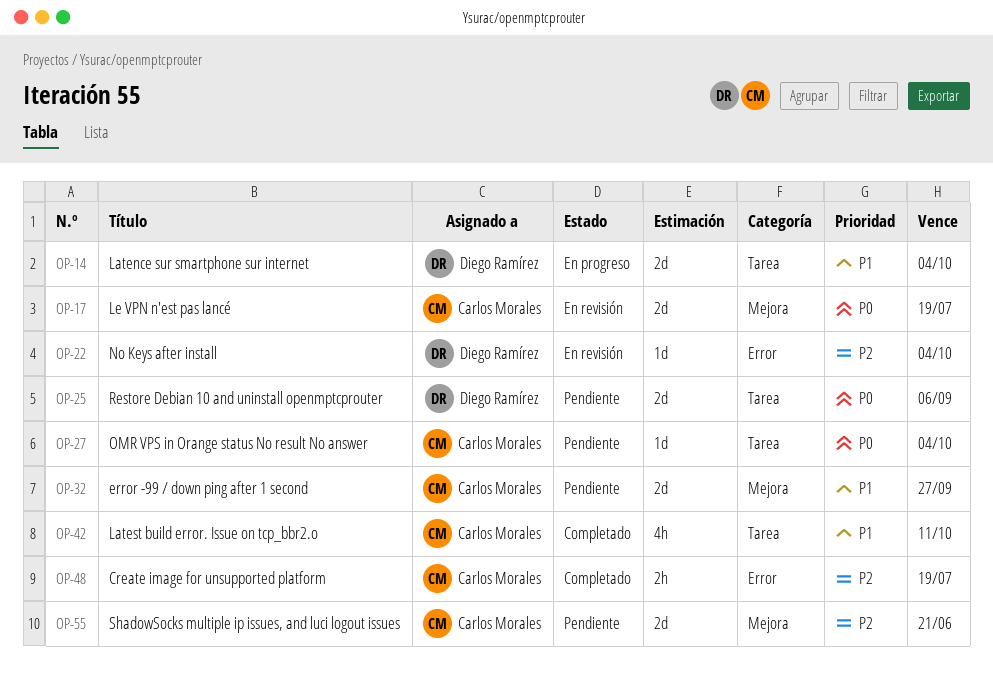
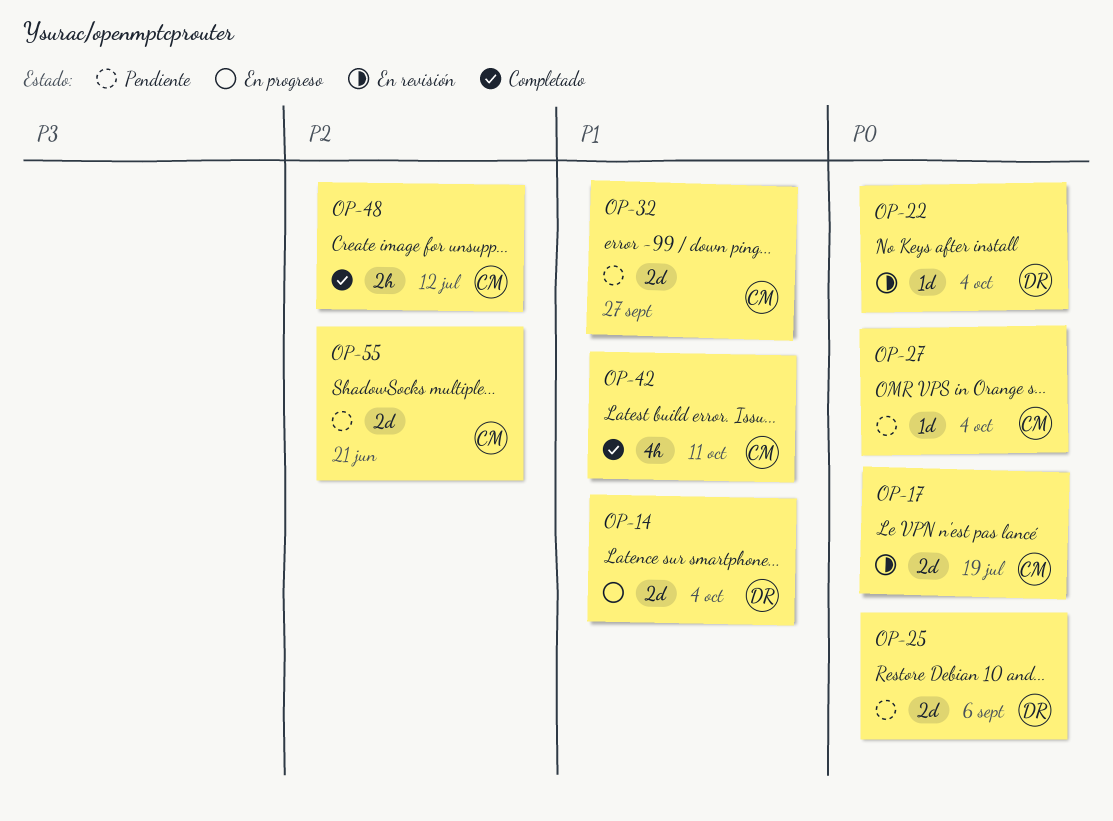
OP-22, priority: P2 -> P0
OP-48, due: Jul 19 -> Jul 12

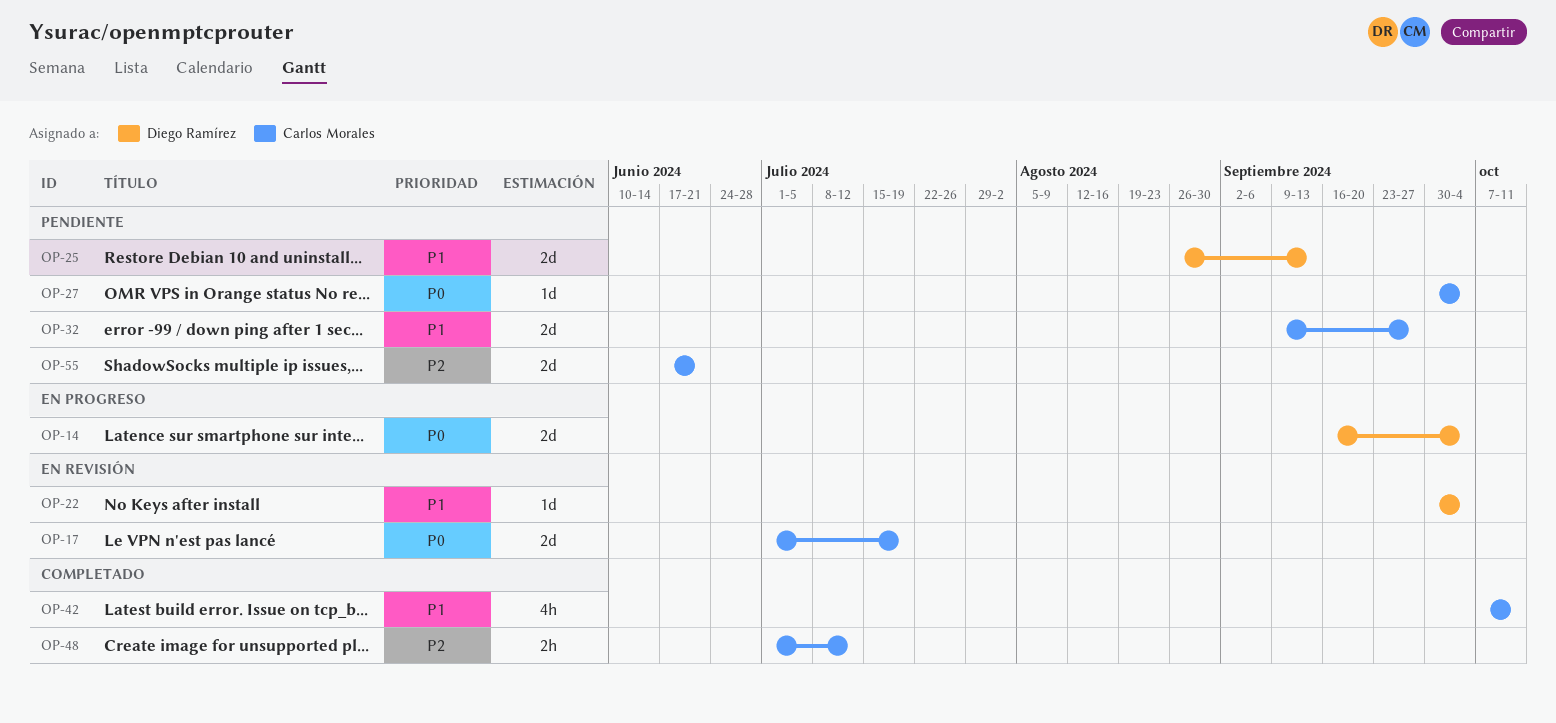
OP-14, priority: P1 -> P0
OP-22, priority: P0 -> P1
OP-25, priority: P0 -> P1
OP-25, due: Sep 6 -> Sep 13

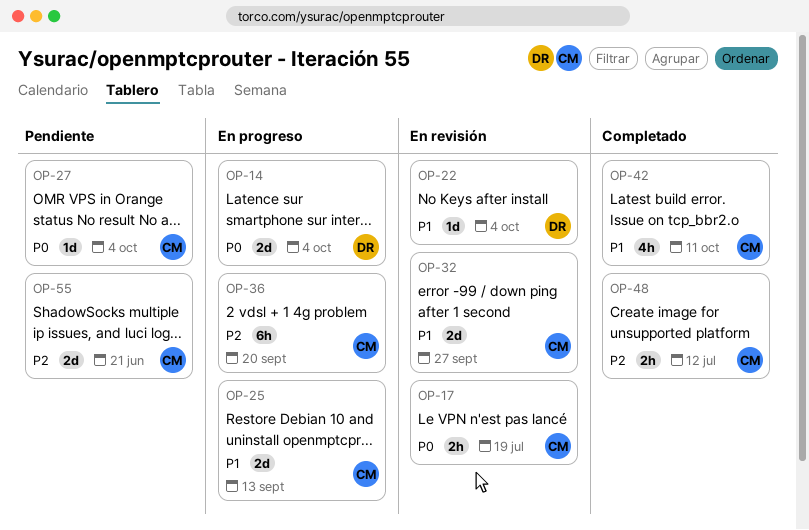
OP-17, estimate: 2d -> 2h
OP-25, status: Pendiente -> En progreso
OP-25, owner: Diego Ramírez -> Carlos Morales
OP-32, status: Pendiente -> En revisión
OP-36: none -> present

